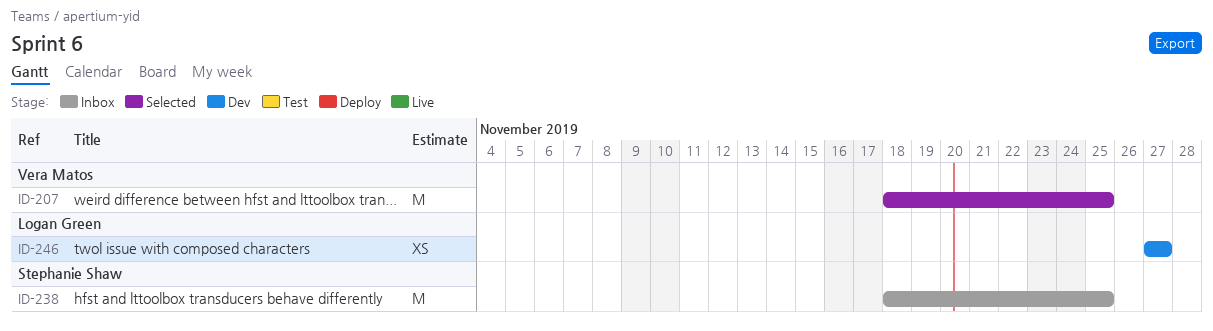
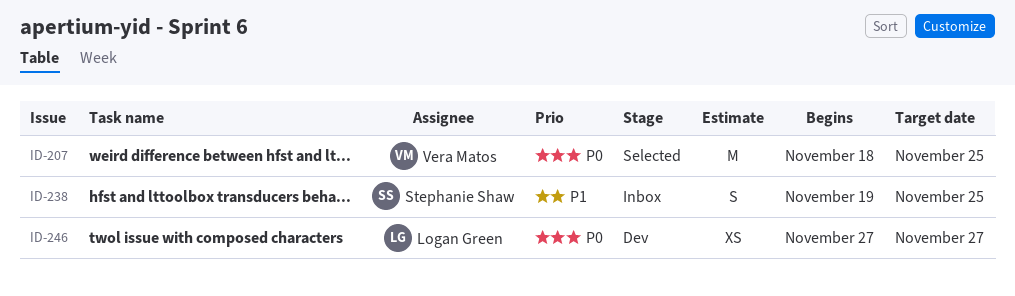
ID-238, estimate: M -> S
ID-238, start: Nov 18 -> Nov 19

